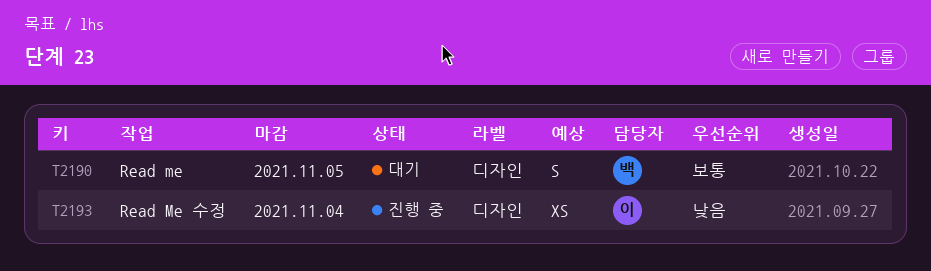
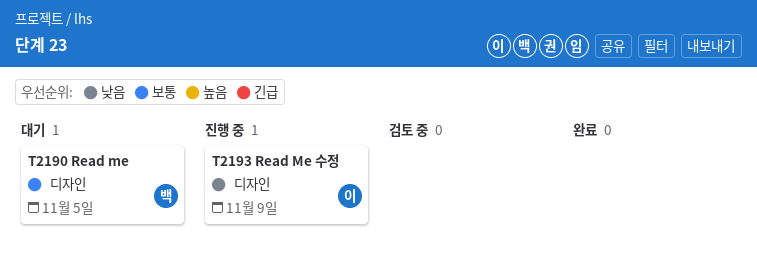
T2193, due: Nov 4 -> Nov 9

